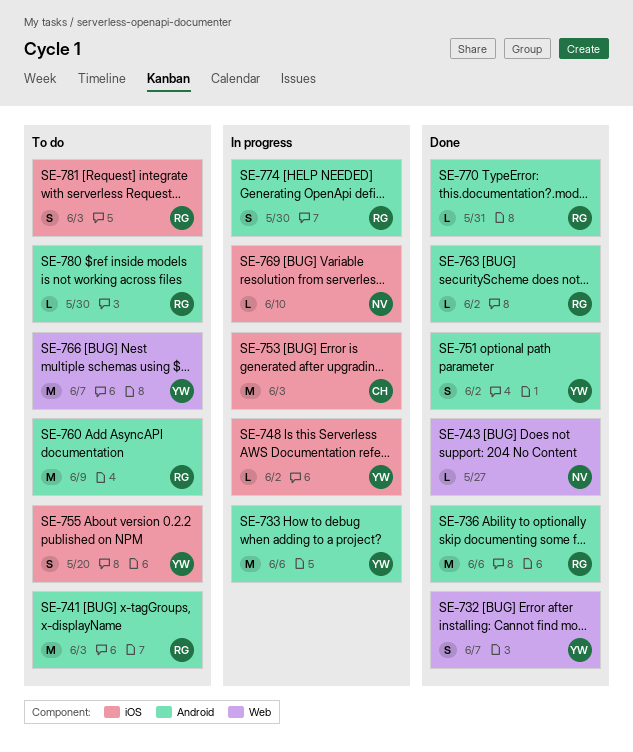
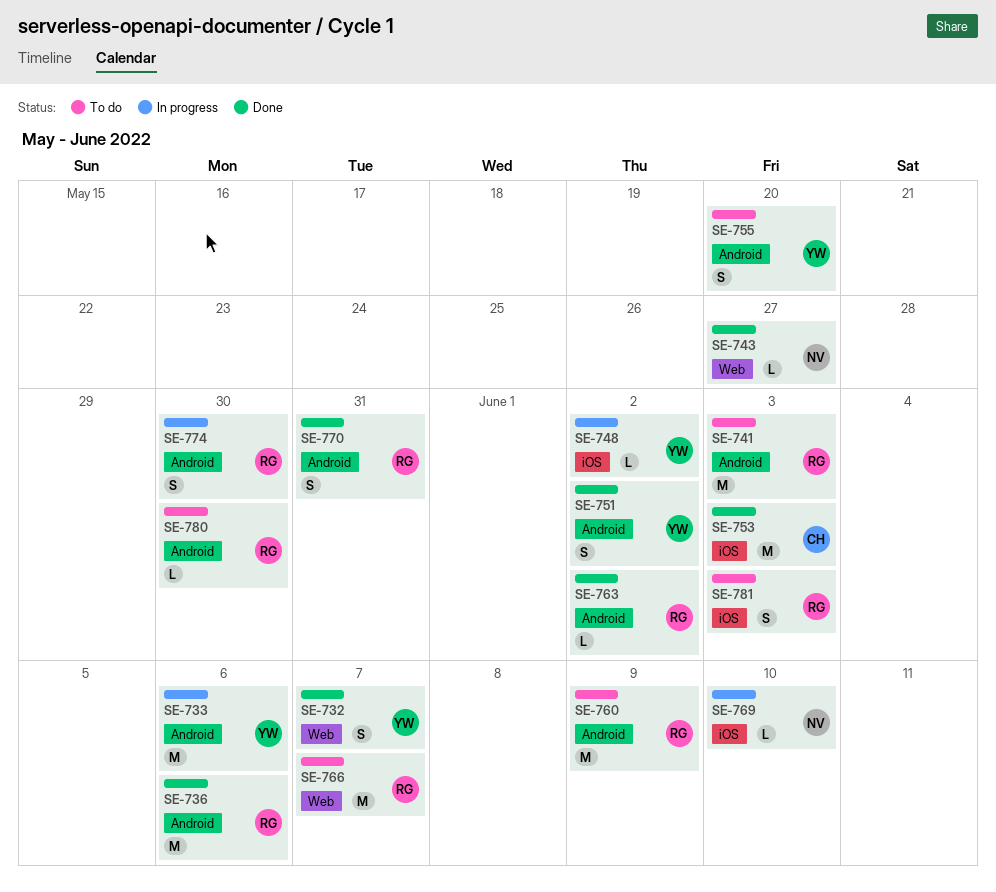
SE-753, status: In progress -> Done
SE-755, label: iOS -> Android
SE-766, owner: YW -> RG
SE-770, estimate: L -> S

